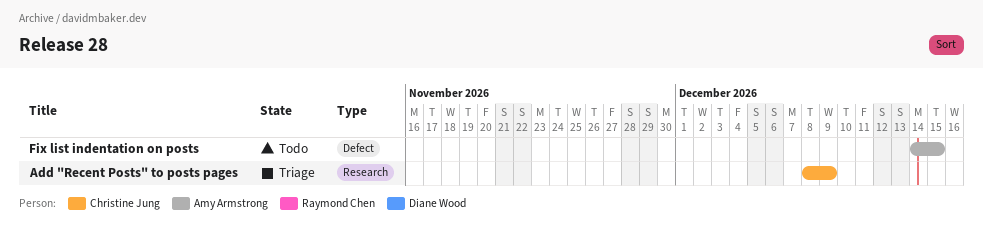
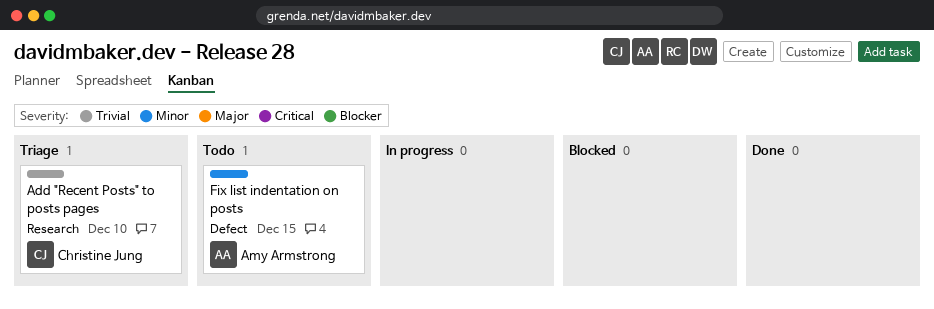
Add "Recent Posts" to posts pages, due: Dec 9 -> Dec 10

